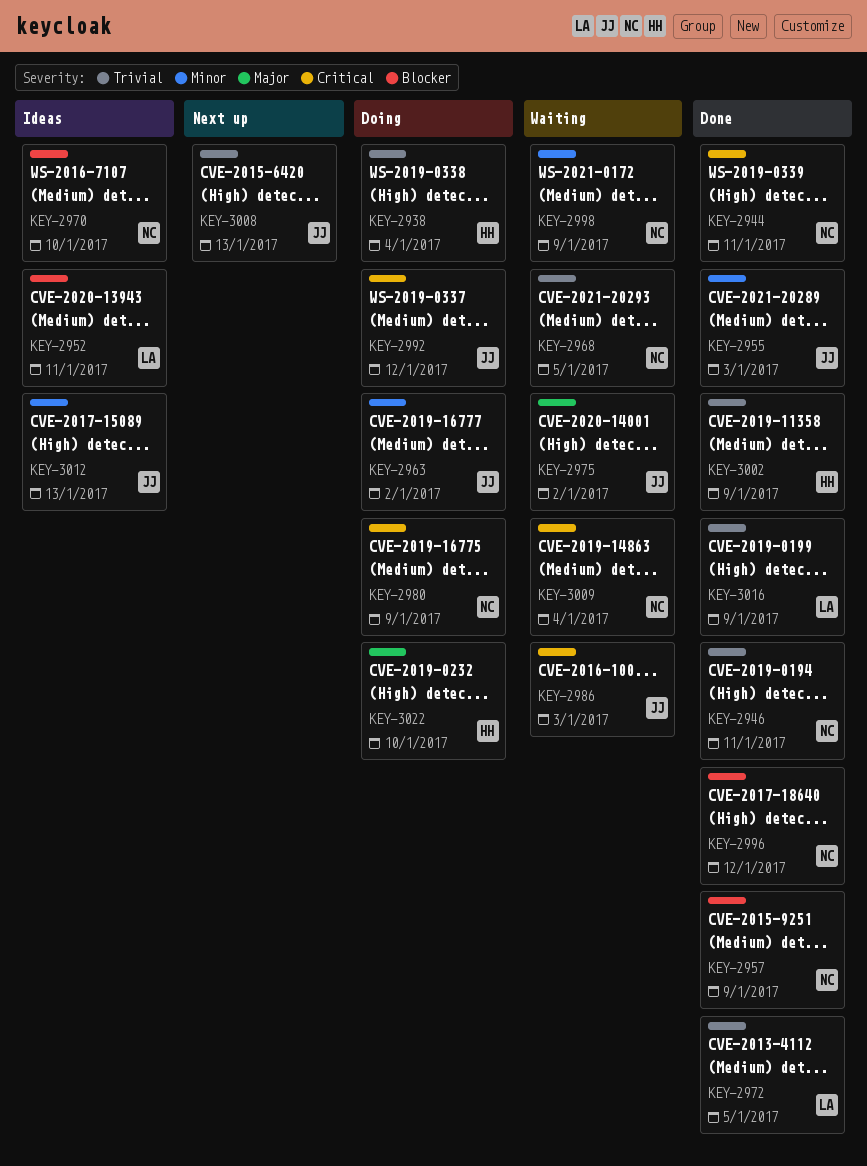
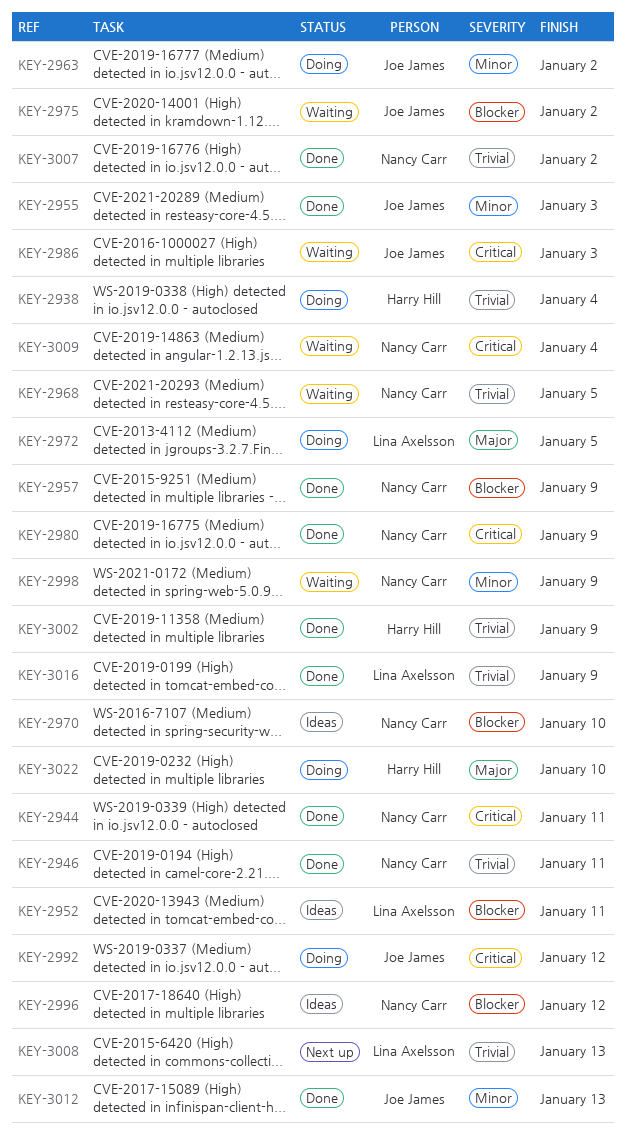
KEY-2972, status: Done -> Doing
KEY-2972, priority: Trivial -> Major
KEY-2975, priority: Major -> Blocker
KEY-2980, status: Doing -> Done
KEY-2996, status: Done -> Ideas
KEY-3007: none -> present
KEY-3008, owner: Joe James -> Lina Axelsson
KEY-3012, status: Ideas -> Done

